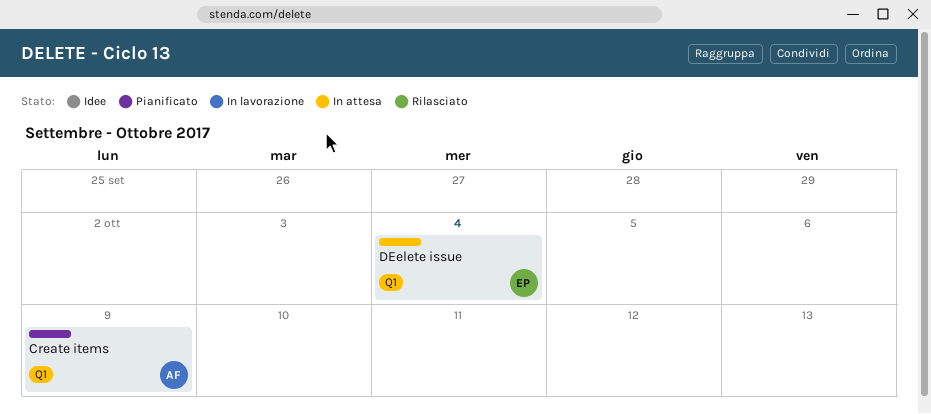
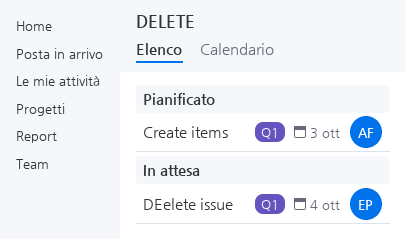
Create items, due: Oct 9 -> Oct 3

